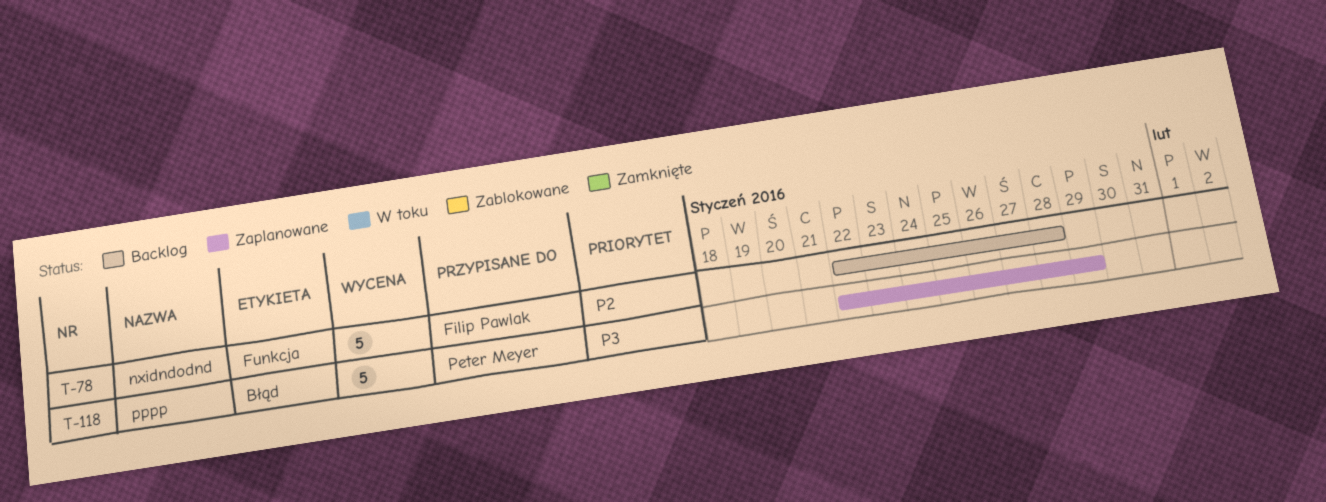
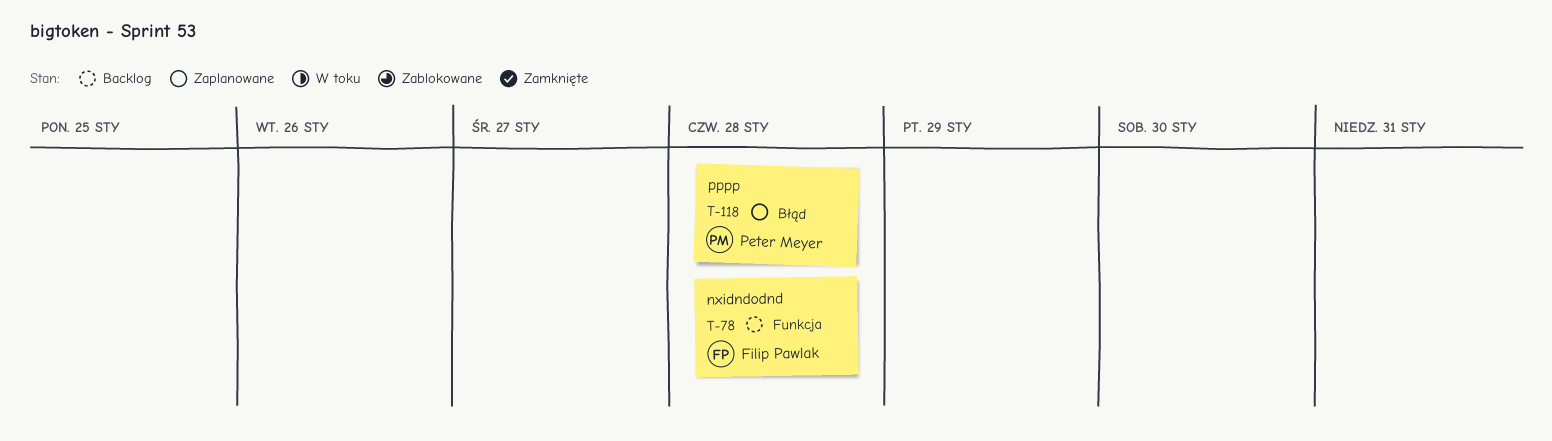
T-118, due: Jan 29 -> Jan 28

